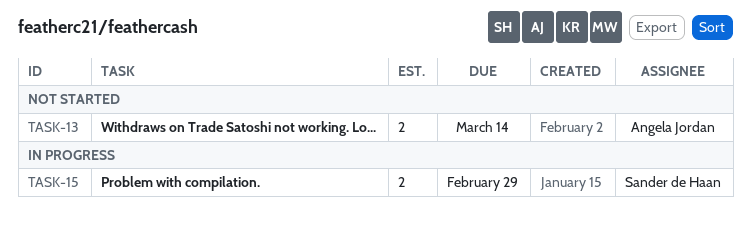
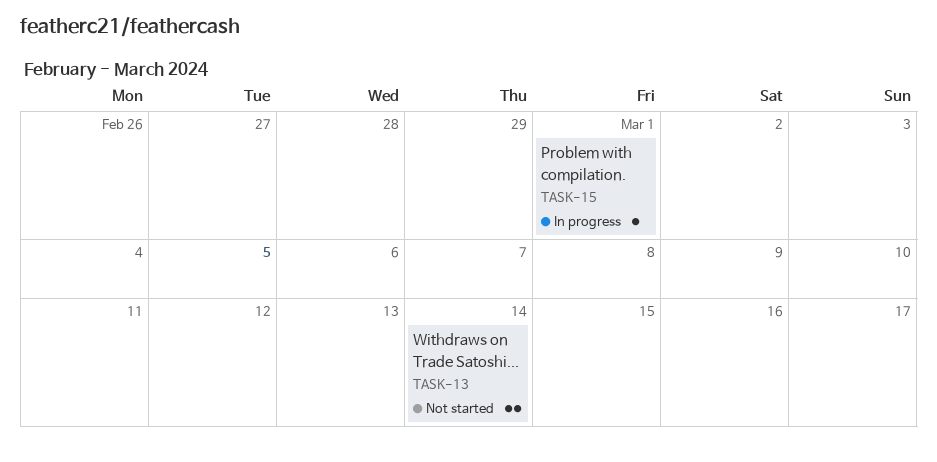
TASK-15, estimate: 2 -> 1
TASK-15, due: Feb 29 -> Mar 1

